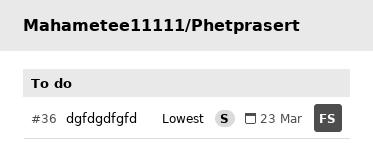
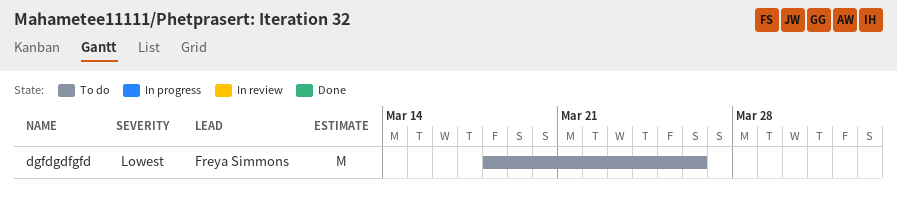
dgfdgdfgfd, estimate: S -> M
dgfdgdfgfd, due: Mar 23 -> Mar 26

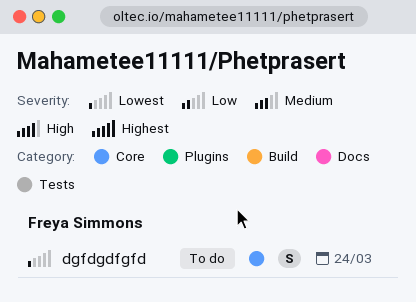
dgfdgdfgfd, estimate: M -> S
dgfdgdfgfd, due: Mar 26 -> Mar 24

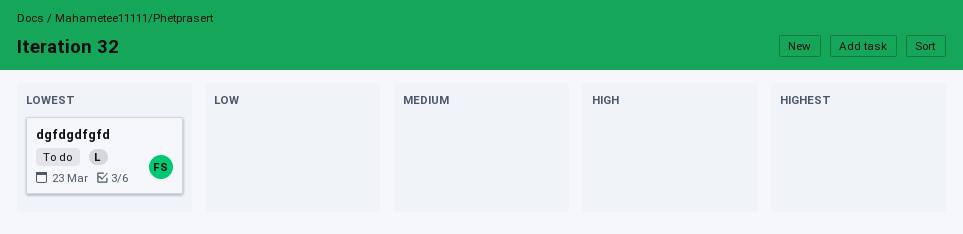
dgfdgdfgfd, estimate: S -> L
dgfdgdfgfd, due: Mar 24 -> Mar 23

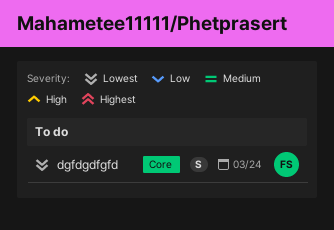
dgfdgdfgfd, estimate: L -> S
dgfdgdfgfd, due: Mar 23 -> Mar 24

